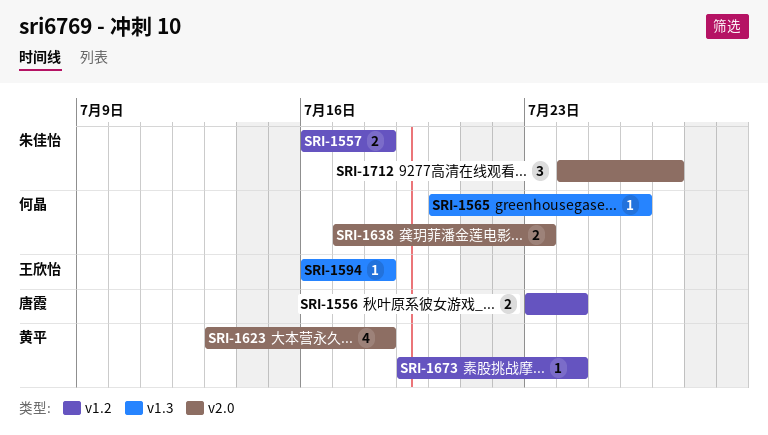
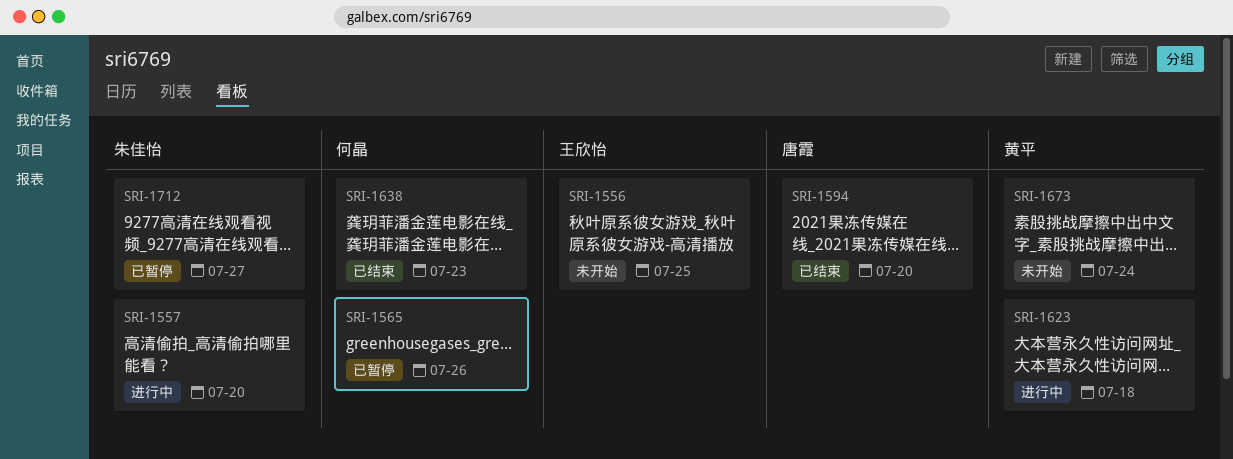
SRI-1556, owner: 唐霞 -> 王欣怡
SRI-1556, due: Jul 24 -> Jul 25
SRI-1557, due: Jul 18 -> Jul 20
SRI-1594, owner: 王欣怡 -> 唐霞
SRI-1594, due: Jul 18 -> Jul 20

